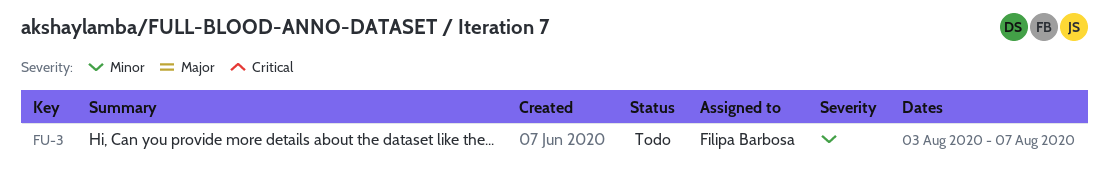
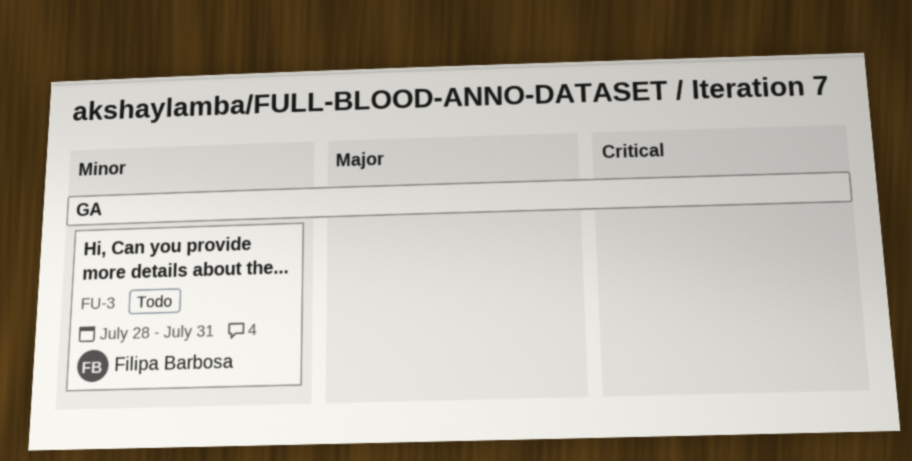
FU-3, start: Aug 3 -> Jul 28
FU-3, due: Aug 7 -> Jul 31

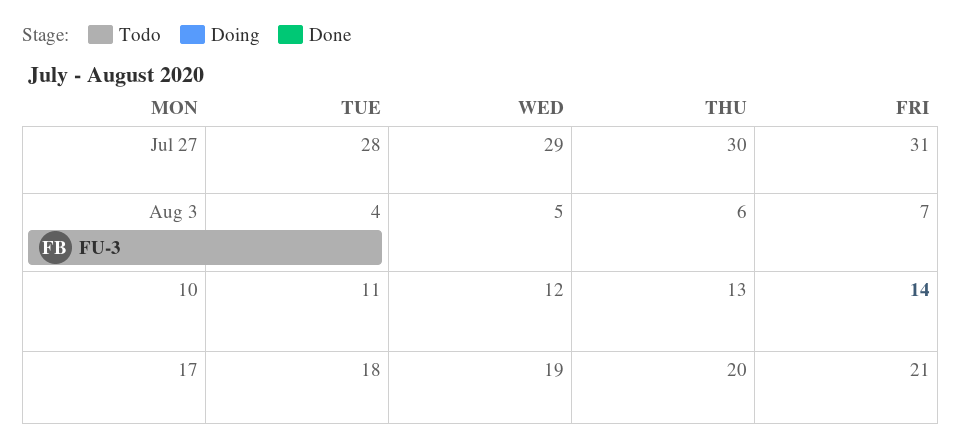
FU-3, start: Jul 28 -> Aug 3
FU-3, due: Jul 31 -> Aug 4

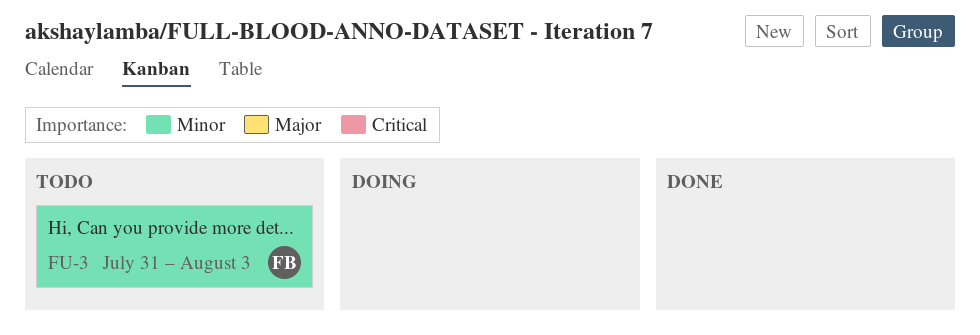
FU-3, start: Aug 3 -> Jul 31
FU-3, due: Aug 4 -> Aug 3

